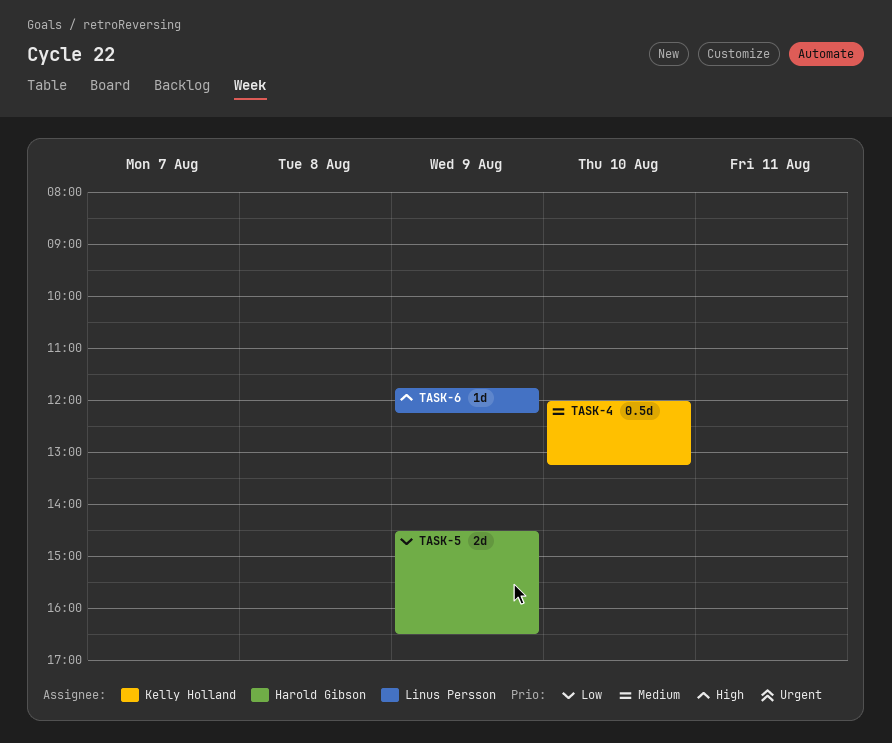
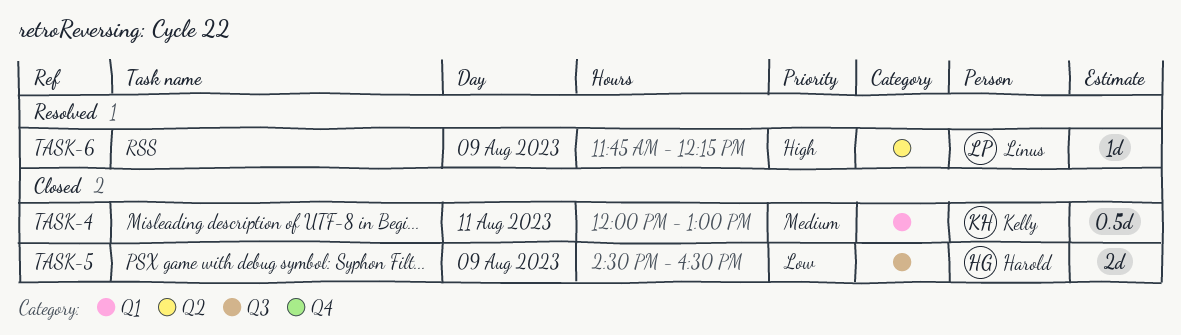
TASK-4, day: Aug 10 -> Aug 11
TASK-4, ends: 13:15 -> 13:00

